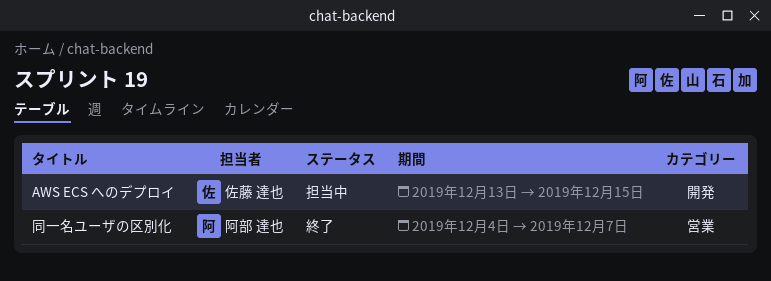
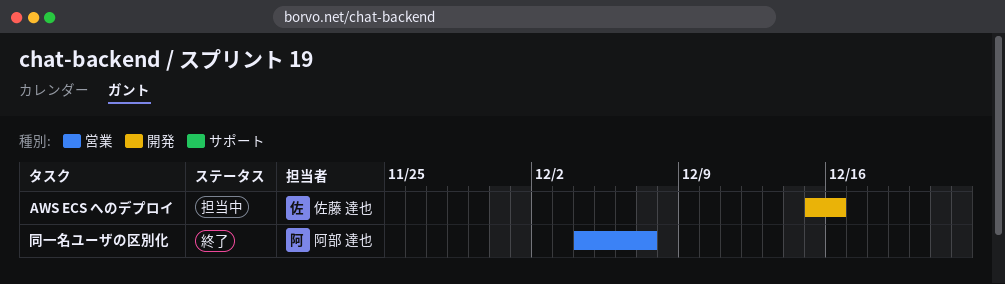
AWS ECS へのデプロイ, start: Dec 13 -> Dec 15
AWS ECS へのデプロイ, due: Dec 15 -> Dec 16

